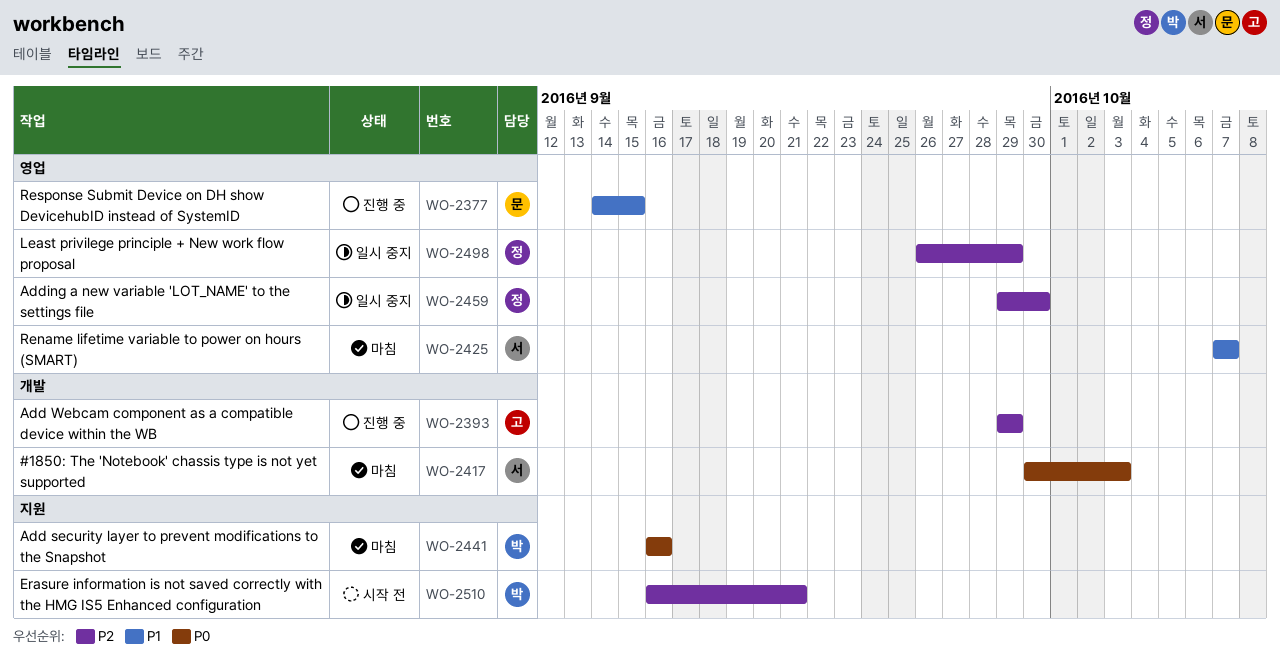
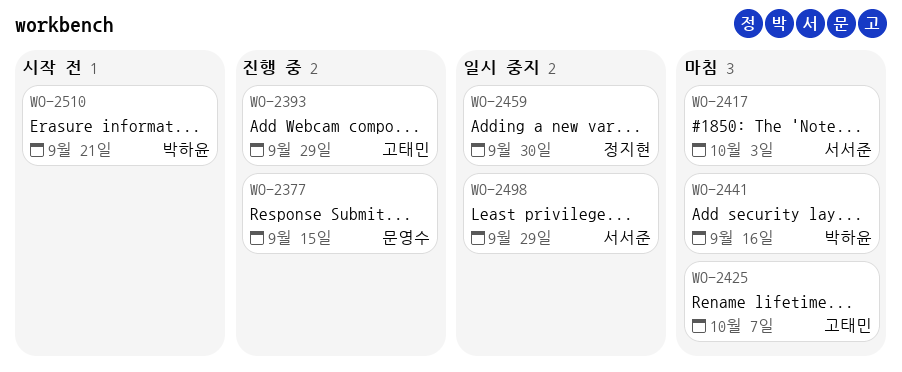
WO-2425, owner: 서서준 -> 고태민
WO-2498, owner: 정지현 -> 서서준

